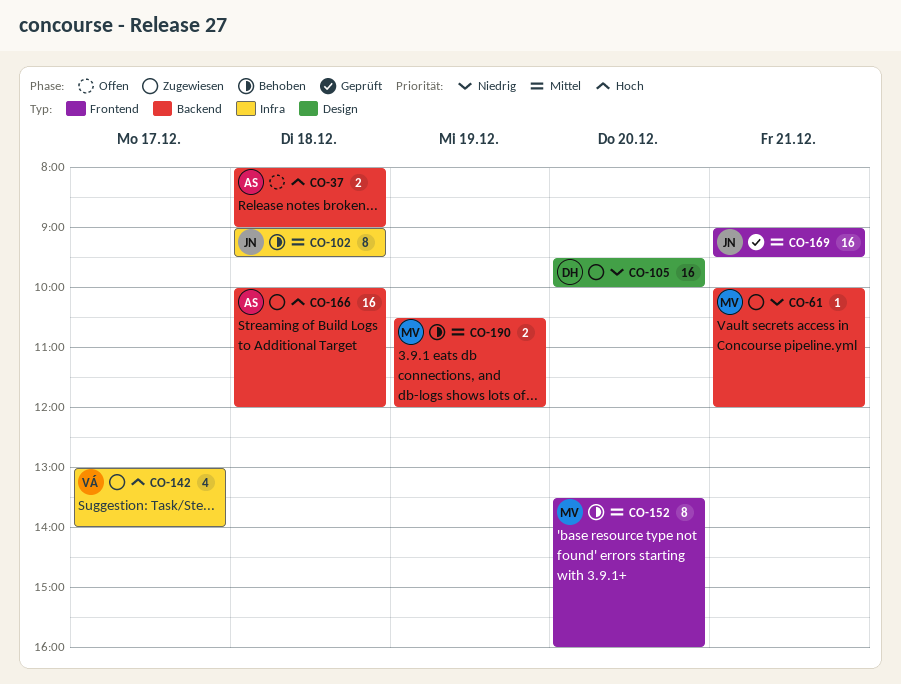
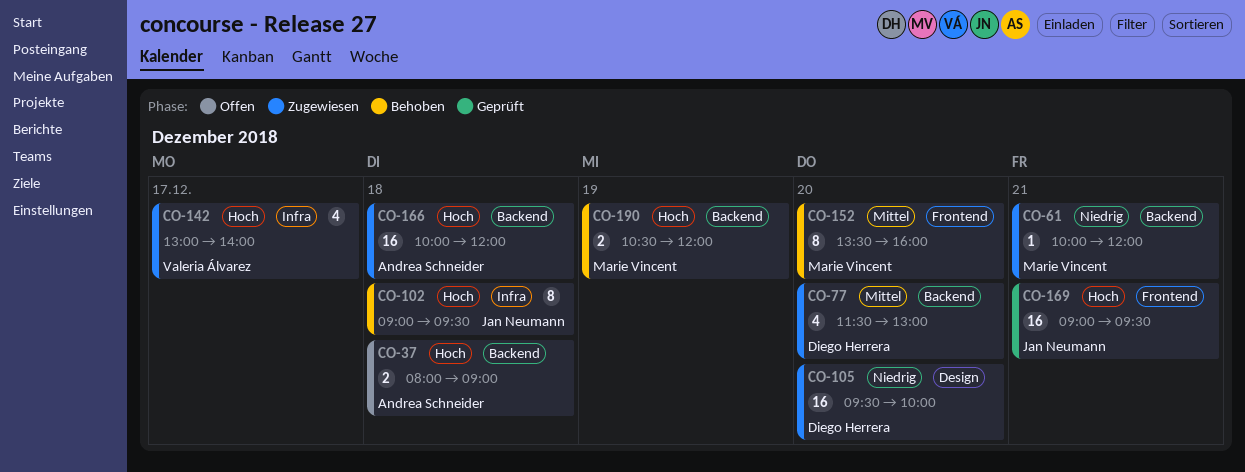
CO-77: none -> present
CO-102, priority: Mittel -> Hoch
CO-169, priority: Mittel -> Hoch
CO-190, priority: Mittel -> Hoch

